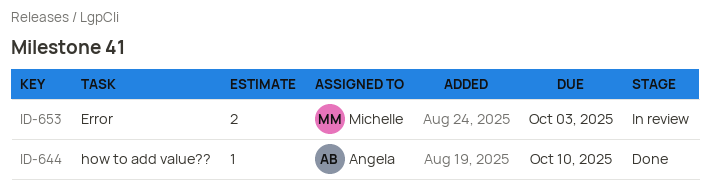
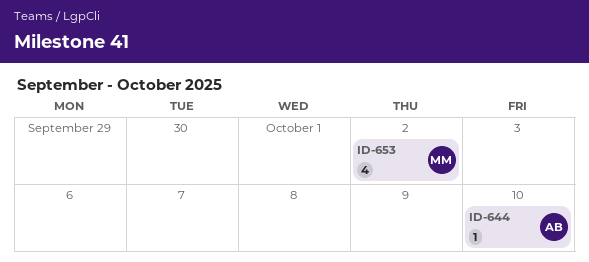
ID-653, estimate: 2 -> 4
ID-653, due: Oct 3 -> Oct 2

